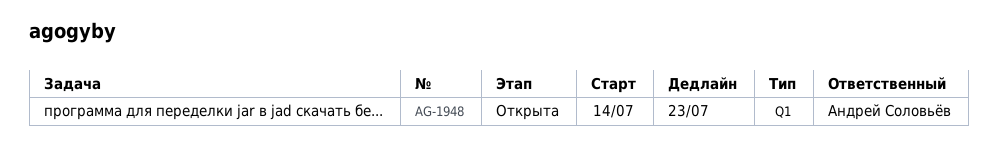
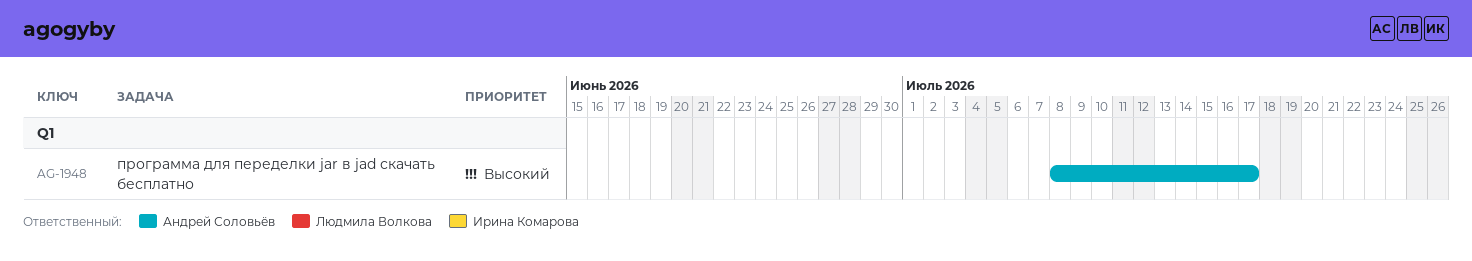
AG-1948, start: Jul 14 -> Jul 8
AG-1948, due: Jul 23 -> Jul 17

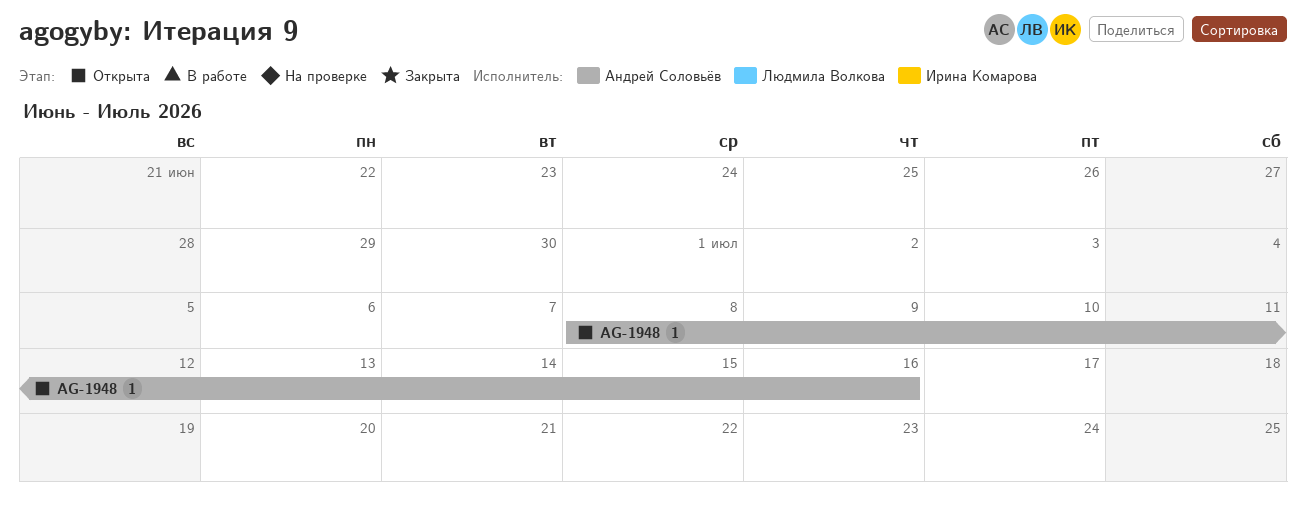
AG-1948, due: Jul 17 -> Jul 16

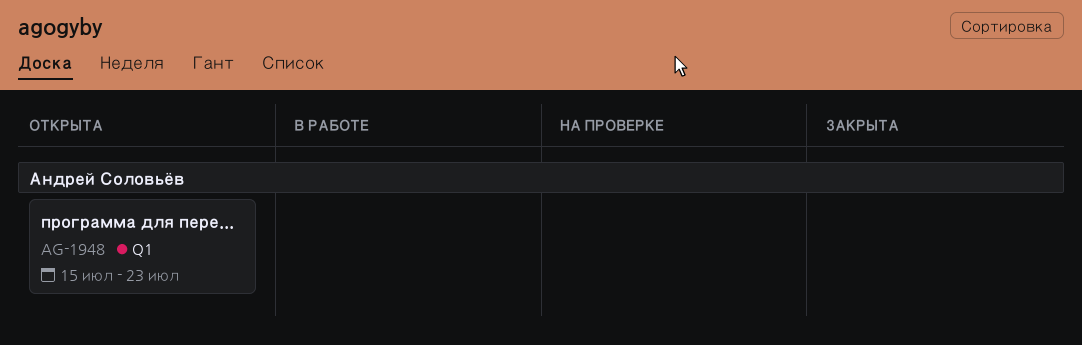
AG-1948, start: Jul 8 -> Jul 15
AG-1948, due: Jul 16 -> Jul 23

